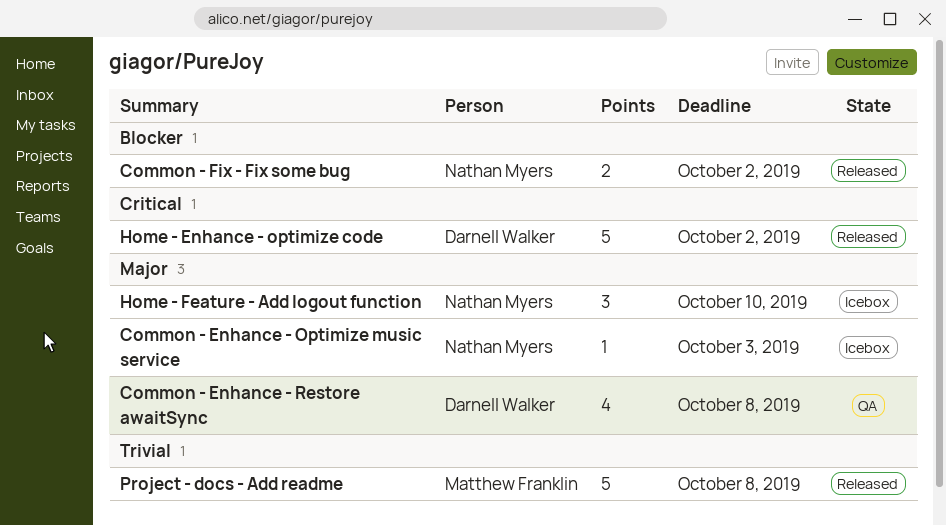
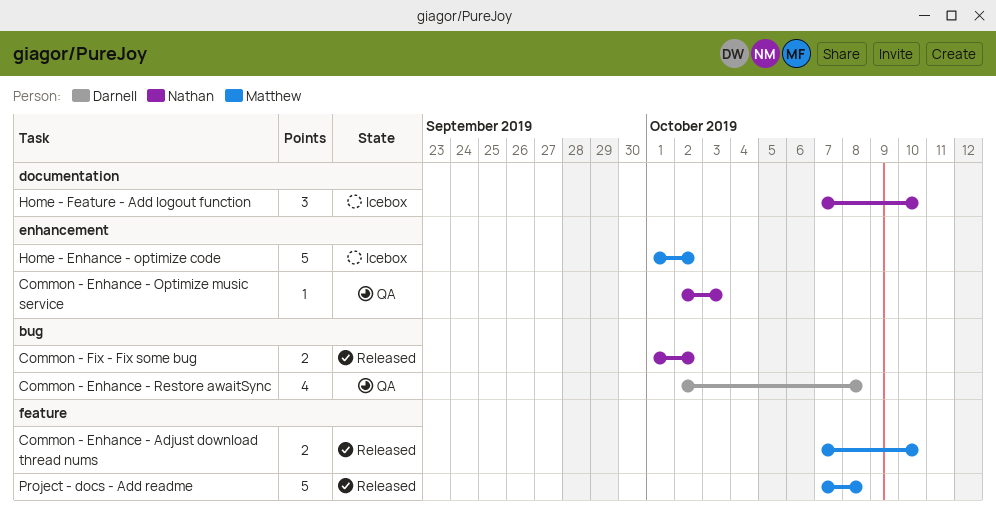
Common - Enhance - Adjust download thread nums: none -> present
Common - Enhance - Optimize music service, status: Icebox -> QA
Home - Enhance - optimize code, status: Released -> Icebox
Home - Enhance - optimize code, owner: Darnell Walker -> Matthew Franklin

